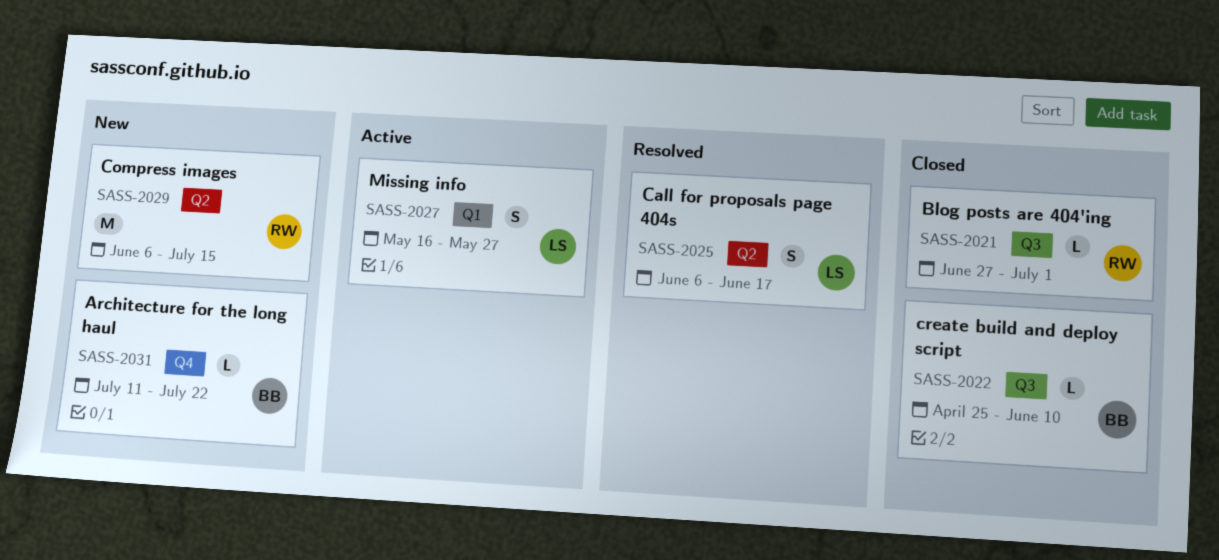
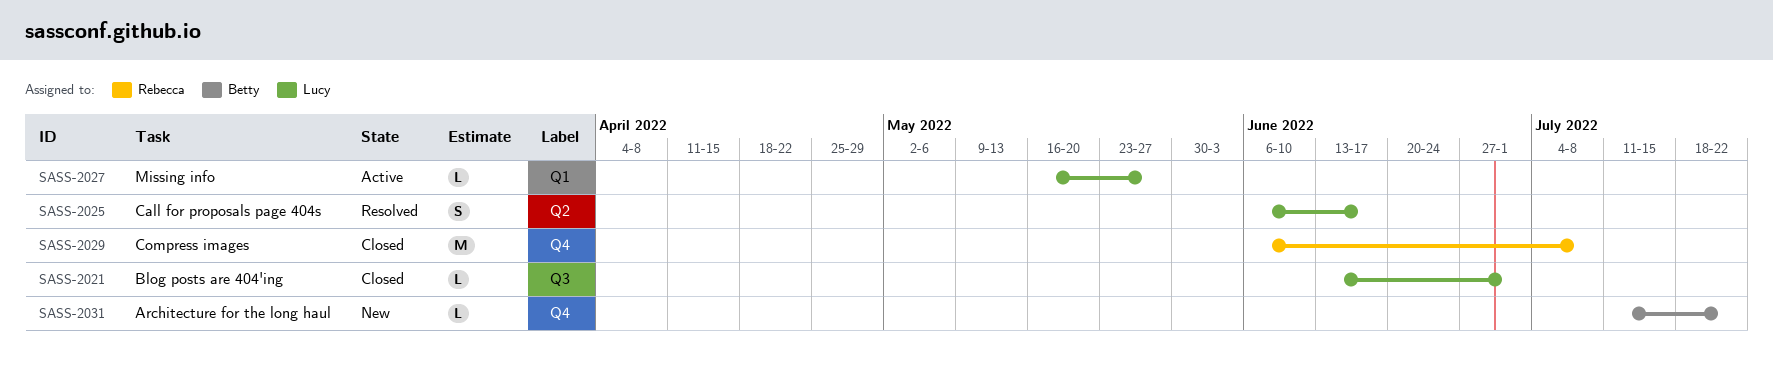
SASS-2021, owner: Rebecca -> Lucy
SASS-2021, start: Jun 27 -> Jun 13
SASS-2022: present -> none
SASS-2027, estimate: S -> L
SASS-2029, status: New -> Closed
SASS-2029, label: Q2 -> Q4
SASS-2029, due: Jul 15 -> Jul 8

